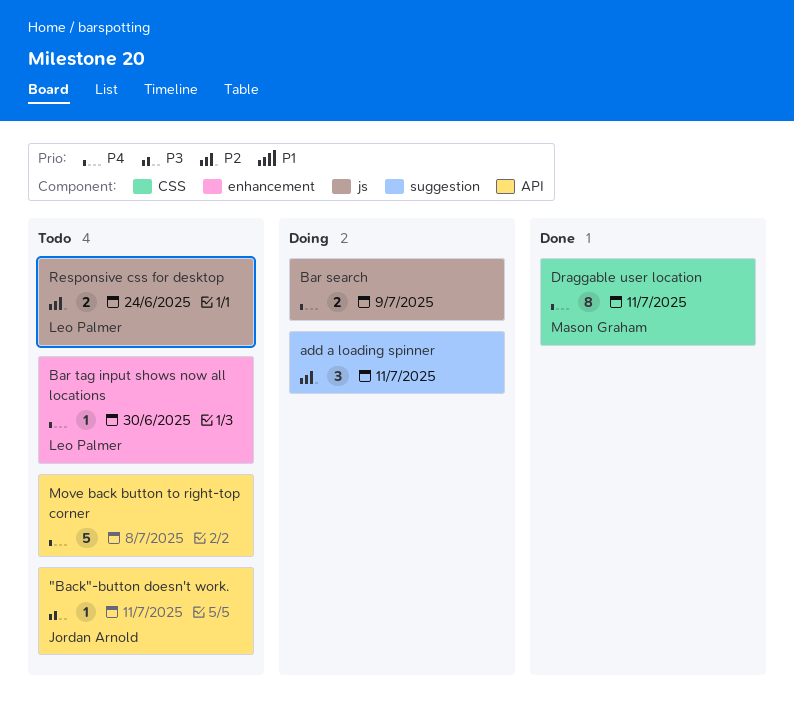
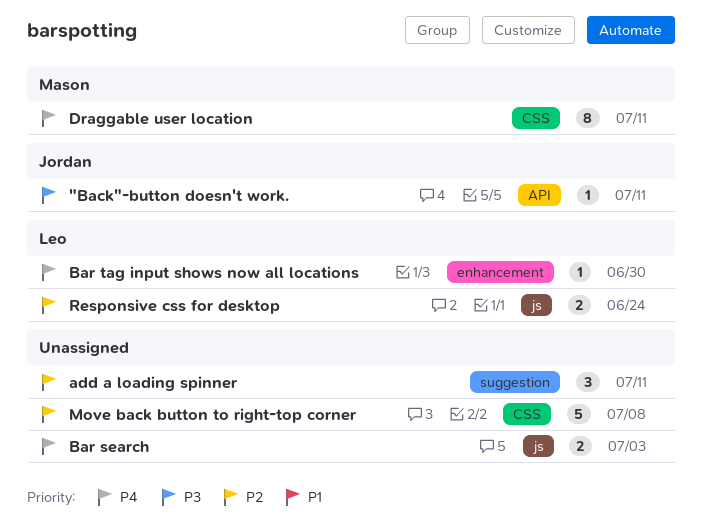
Bar search, due: Jul 9 -> Jul 3
Move back button to right-top corner, priority: P4 -> P2
Move back button to right-top corner, label: API -> CSS

